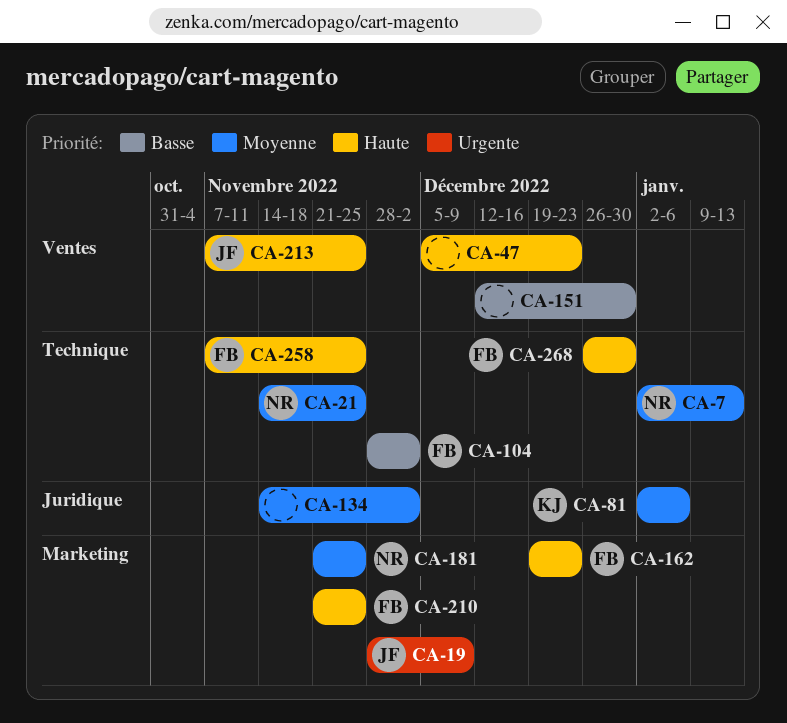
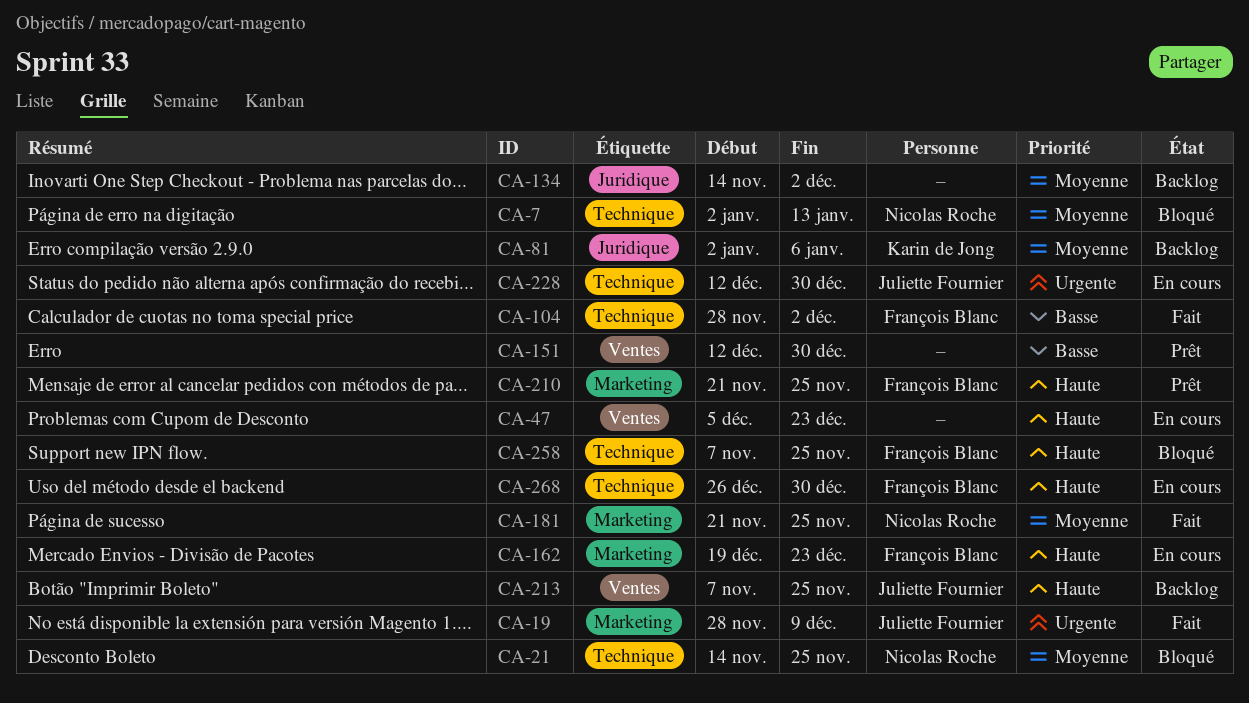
CA-228: none -> present

